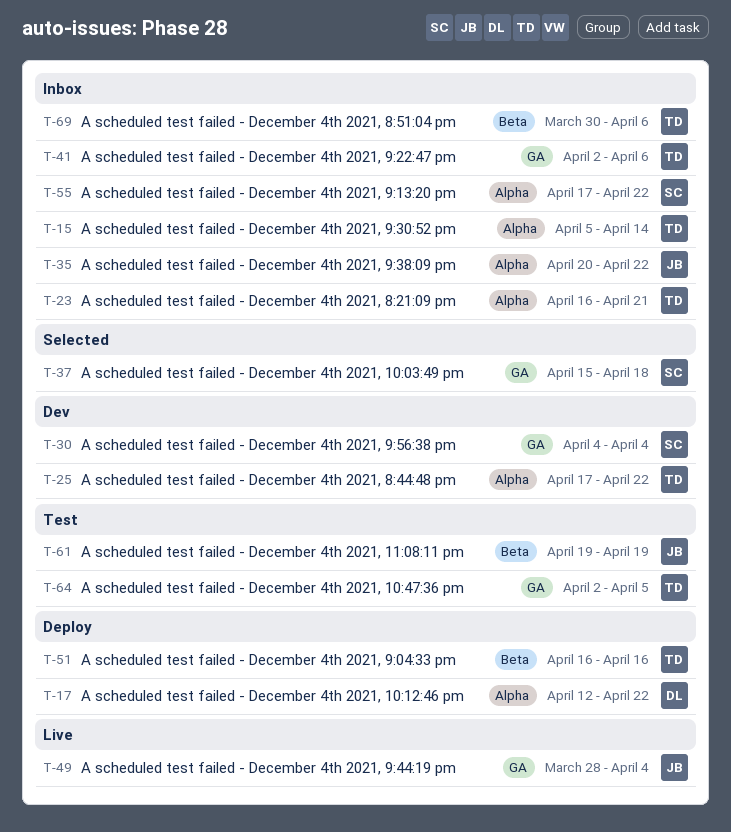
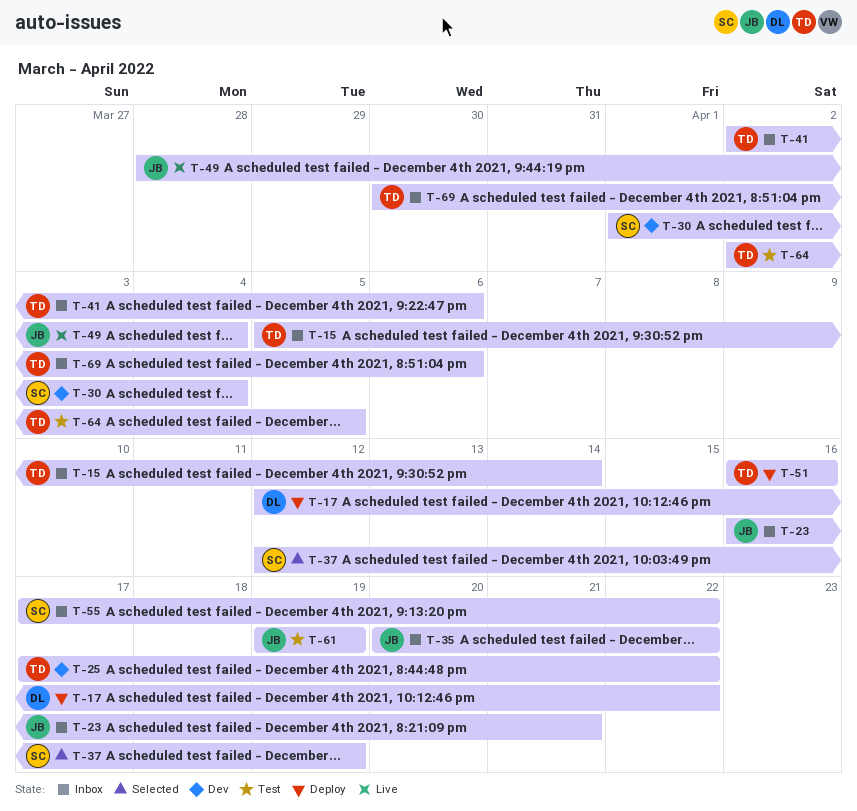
T-23, owner: TD -> JB
T-30, start: Apr 4 -> Apr 1
T-37, start: Apr 15 -> Apr 12
T-37, due: Apr 18 -> Apr 19

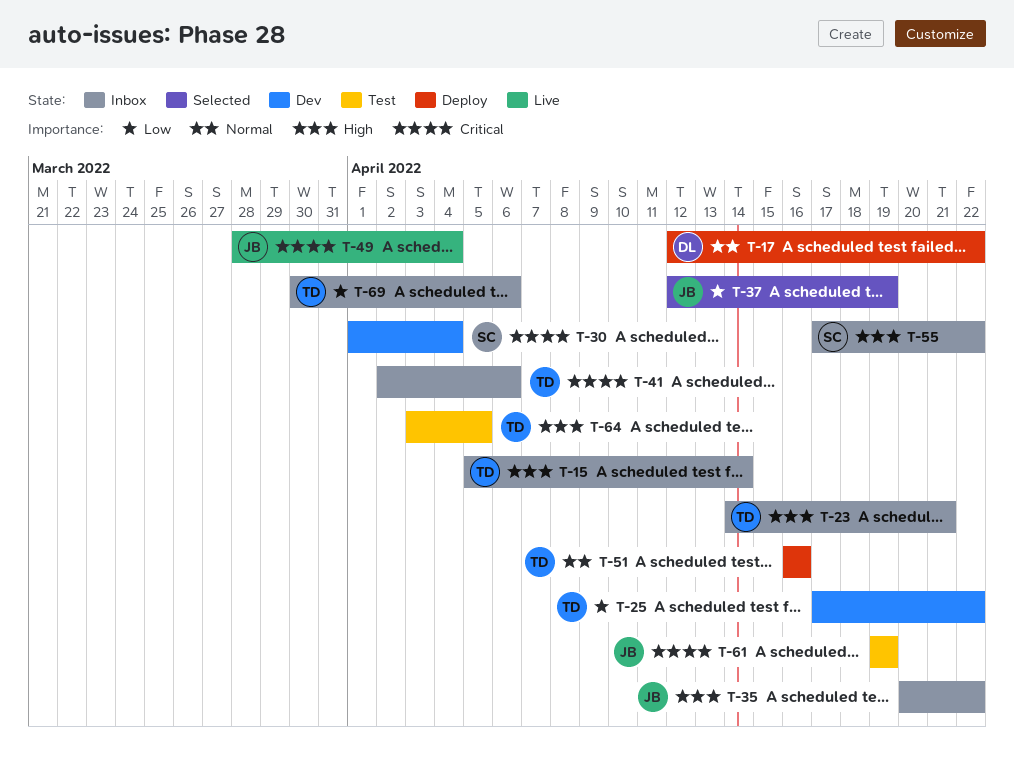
T-23, owner: JB -> TD
T-23, start: Apr 16 -> Apr 14
T-37, owner: SC -> JB
T-64, start: Apr 2 -> Apr 3

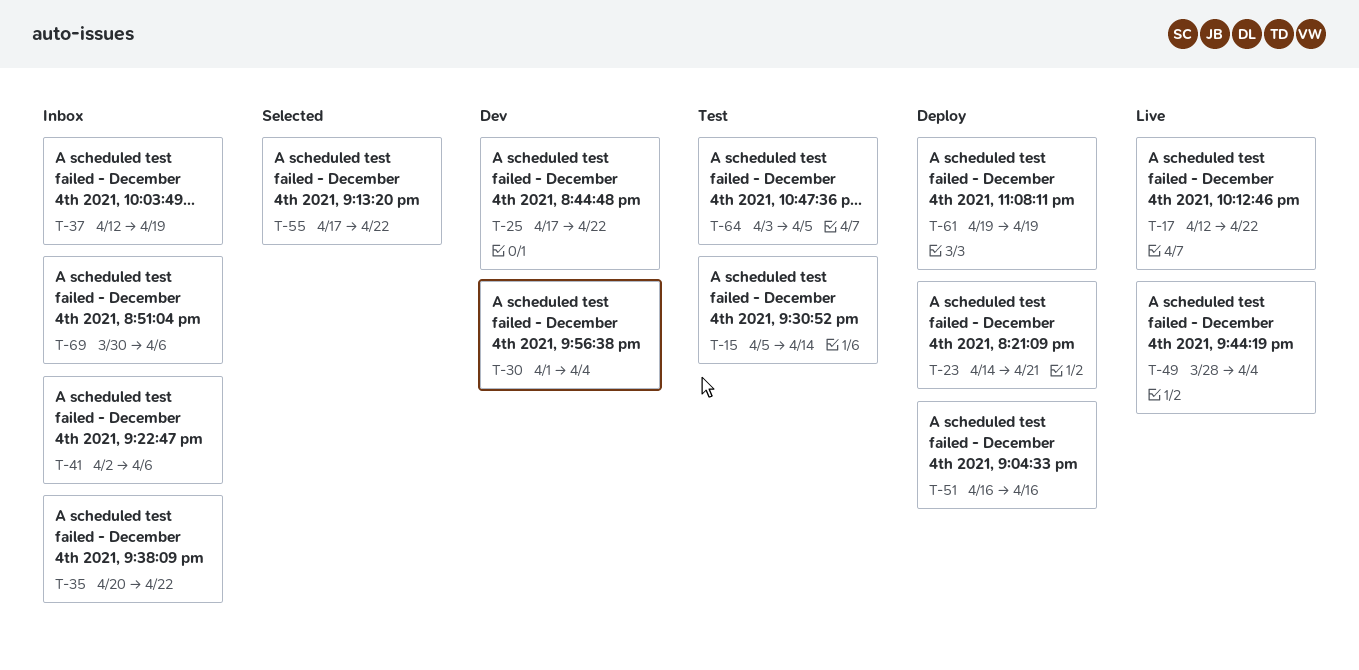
T-15, status: Inbox -> Test
T-17, status: Deploy -> Live
T-23, status: Inbox -> Deploy
T-37, status: Selected -> Inbox
T-55, status: Inbox -> Selected
T-61, status: Test -> Deploy

